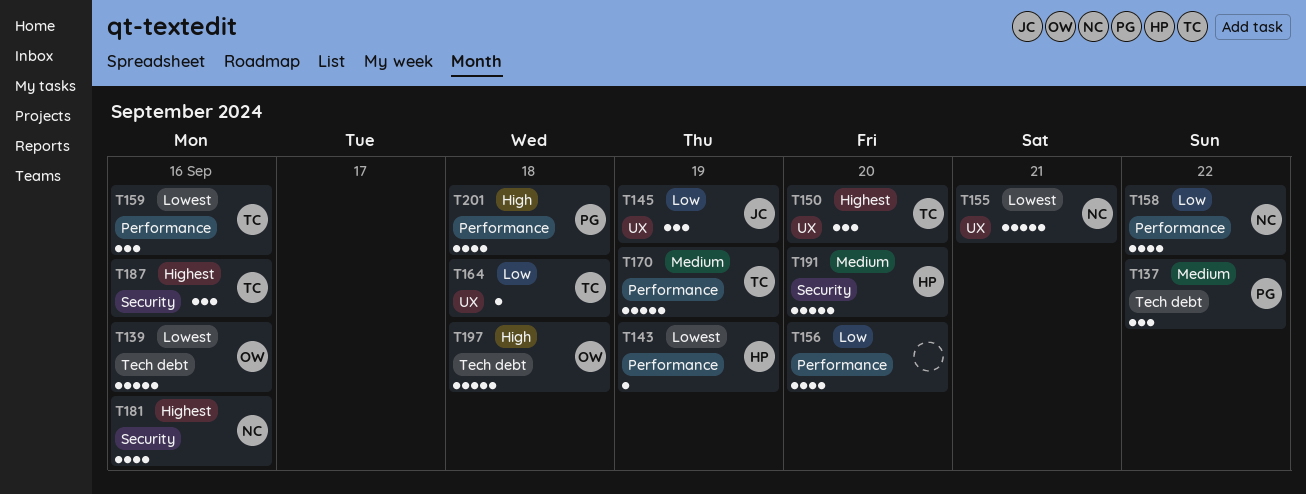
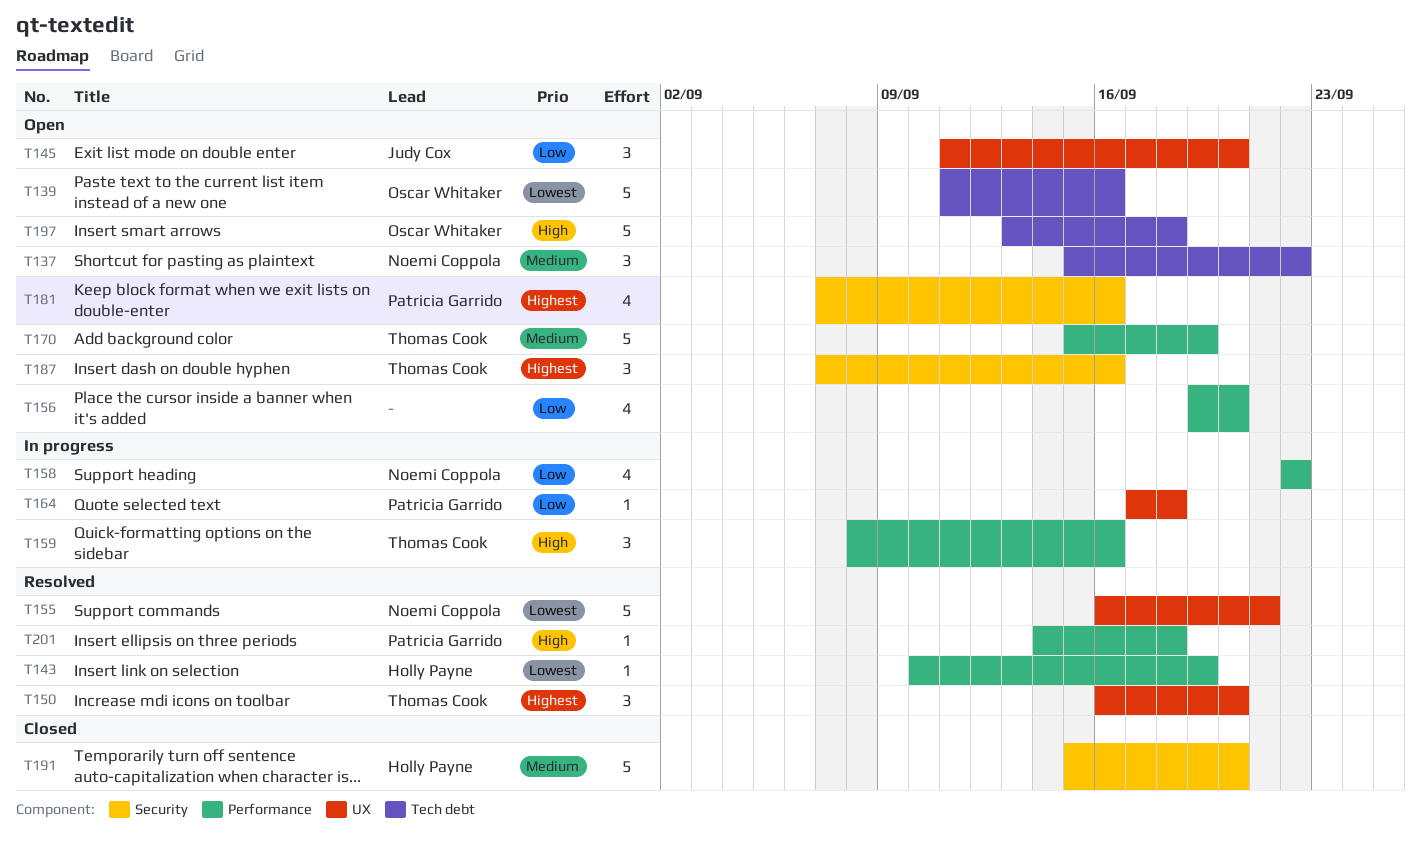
T137, owner: Patricia Garrido -> Noemi Coppola
T145, due: Sep 19 -> Sep 20
T159, priority: Lowest -> High
T164, owner: Thomas Cook -> Patricia Garrido
T181, owner: Noemi Coppola -> Patricia Garrido
T201, estimate: 4 -> 1

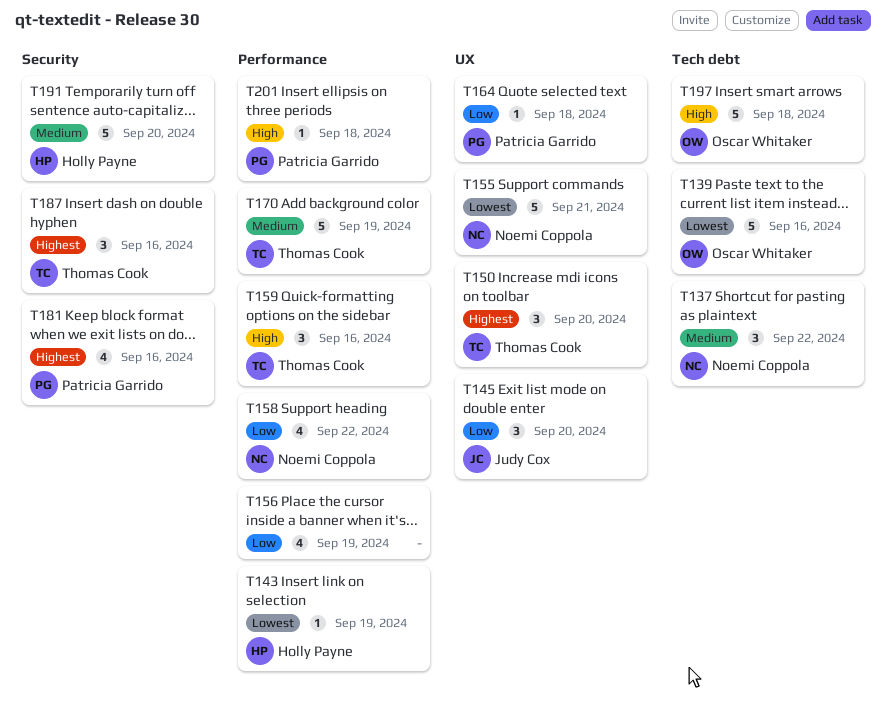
T156, due: Sep 20 -> Sep 19

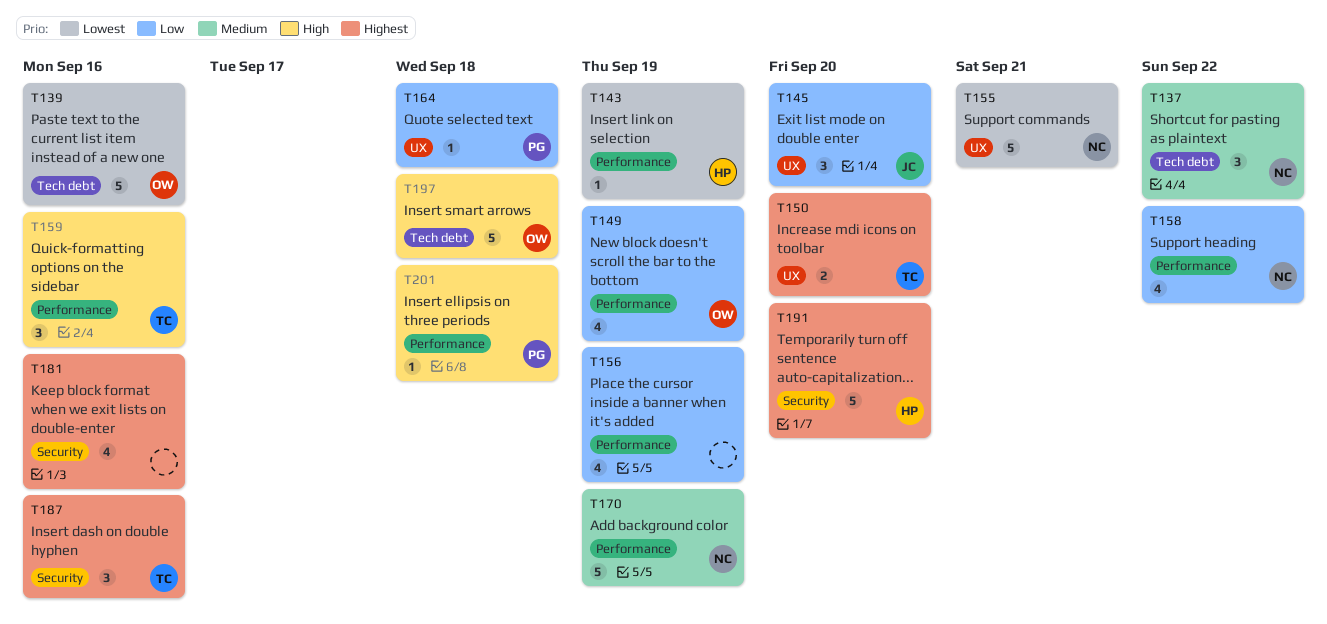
T149: none -> present
T150, estimate: 3 -> 2
T170, owner: Thomas Cook -> Noemi Coppola
T181, owner: Patricia Garrido -> none
T191, priority: Medium -> Highest

